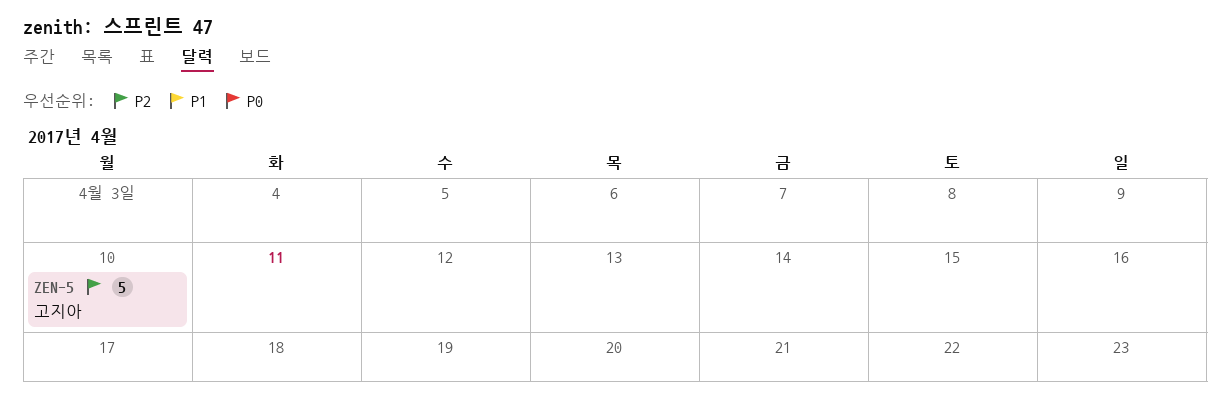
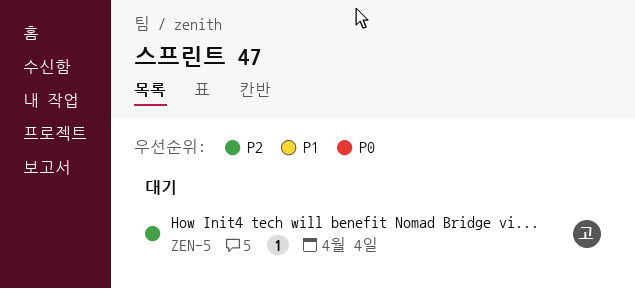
ZEN-5, estimate: 5 -> 1
ZEN-5, due: Apr 10 -> Apr 4

